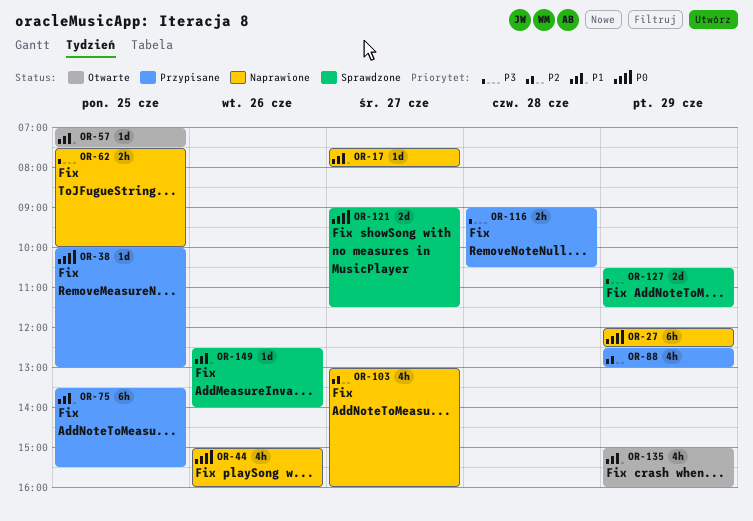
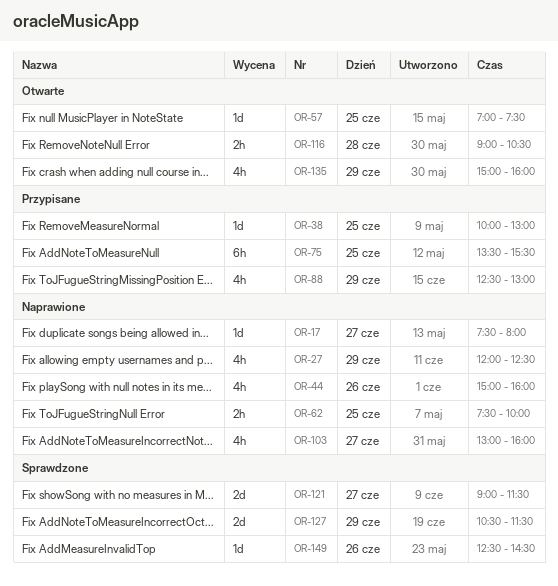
OR-27, estimate: 6h -> 4h
OR-116, status: Przypisane -> Otwarte
OR-149, ends: 14:00 -> 14:30

